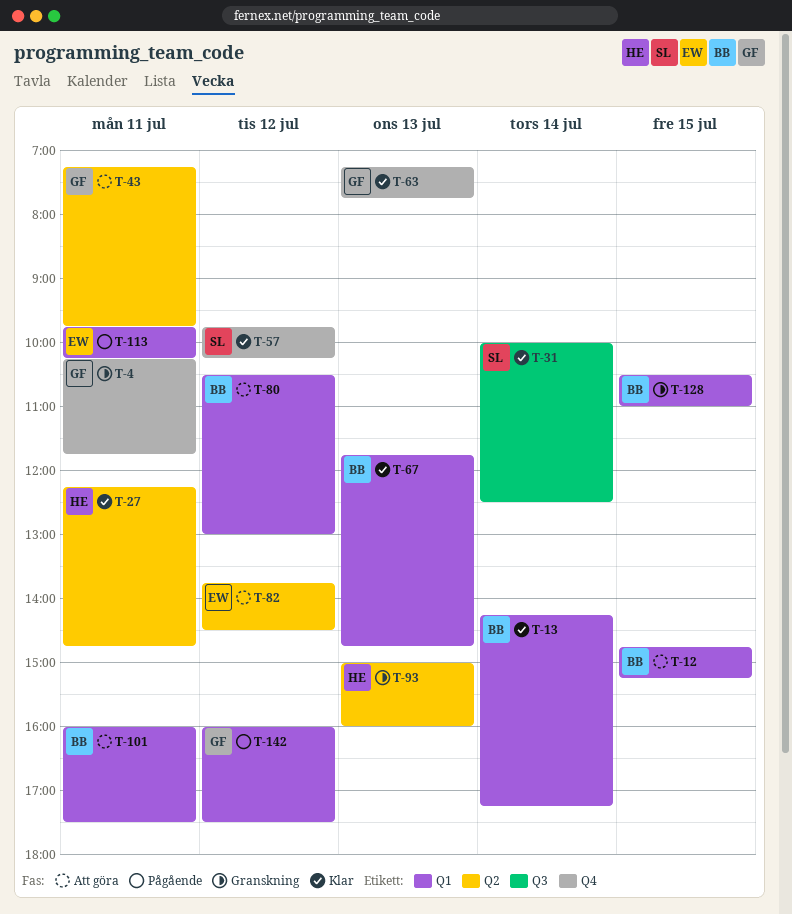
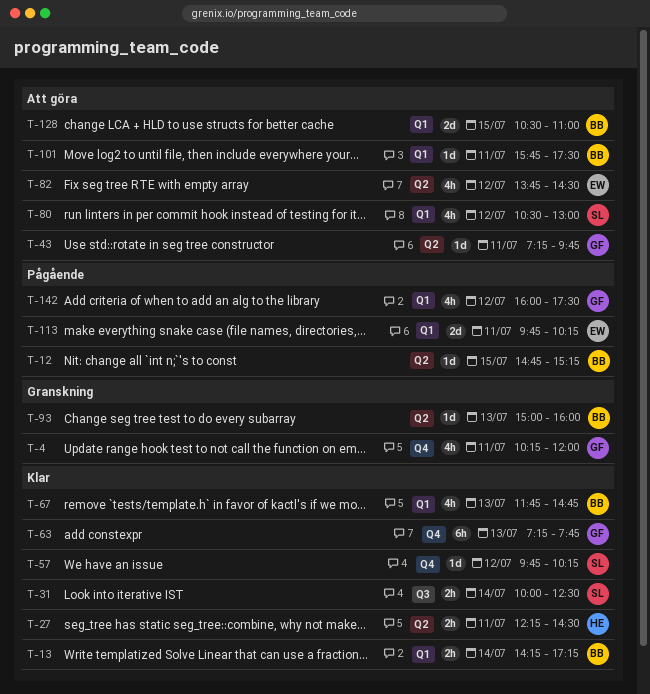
T-4, ends: 11:45 -> 12:00
T-12, status: Att göra -> Pågående
T-12, label: Q1 -> Q2
T-27, ends: 14:45 -> 14:30
T-80, owner: BB -> SL
T-93, owner: HE -> BB
T-101, begins: 16:00 -> 15:45
T-128, status: Granskning -> Att göra

